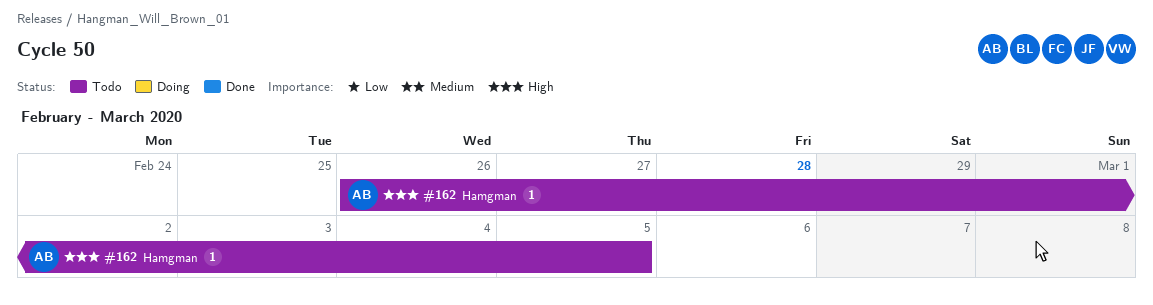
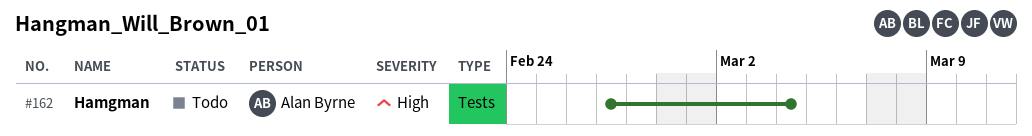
#162, start: Feb 26 -> Feb 27
#162, due: Mar 5 -> Mar 4

